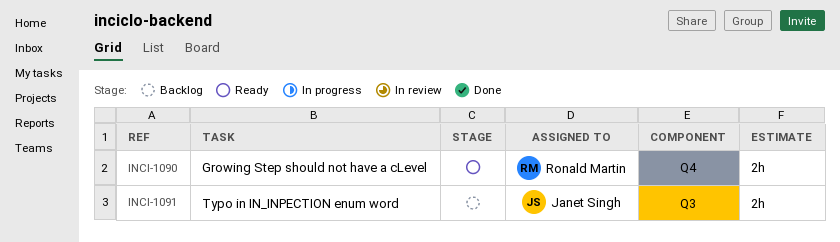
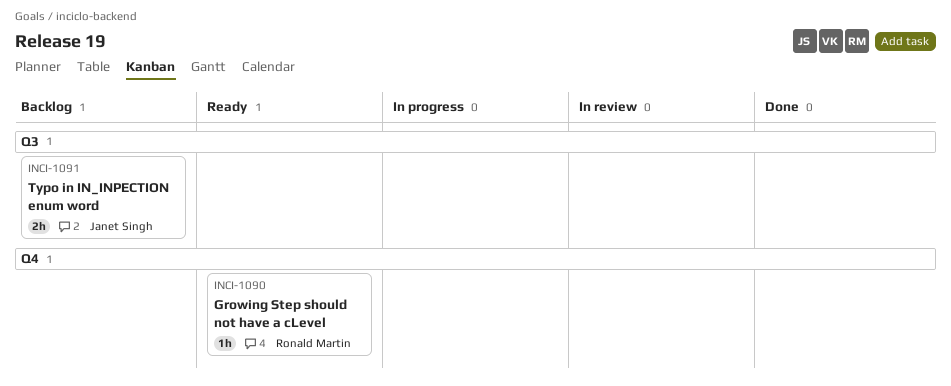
INCI-1090, estimate: 2h -> 1h

